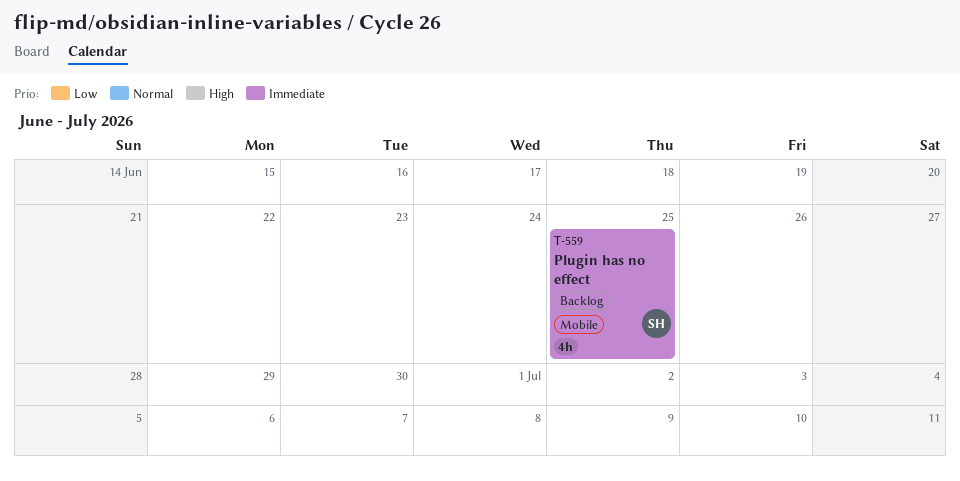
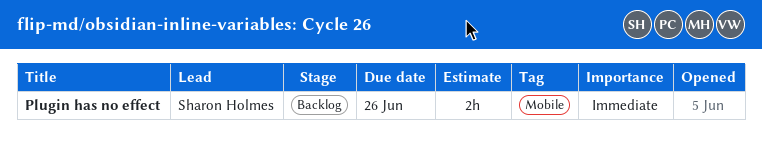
Plugin has no effect, estimate: 4h -> 2h
Plugin has no effect, due: Jun 25 -> Jun 26

